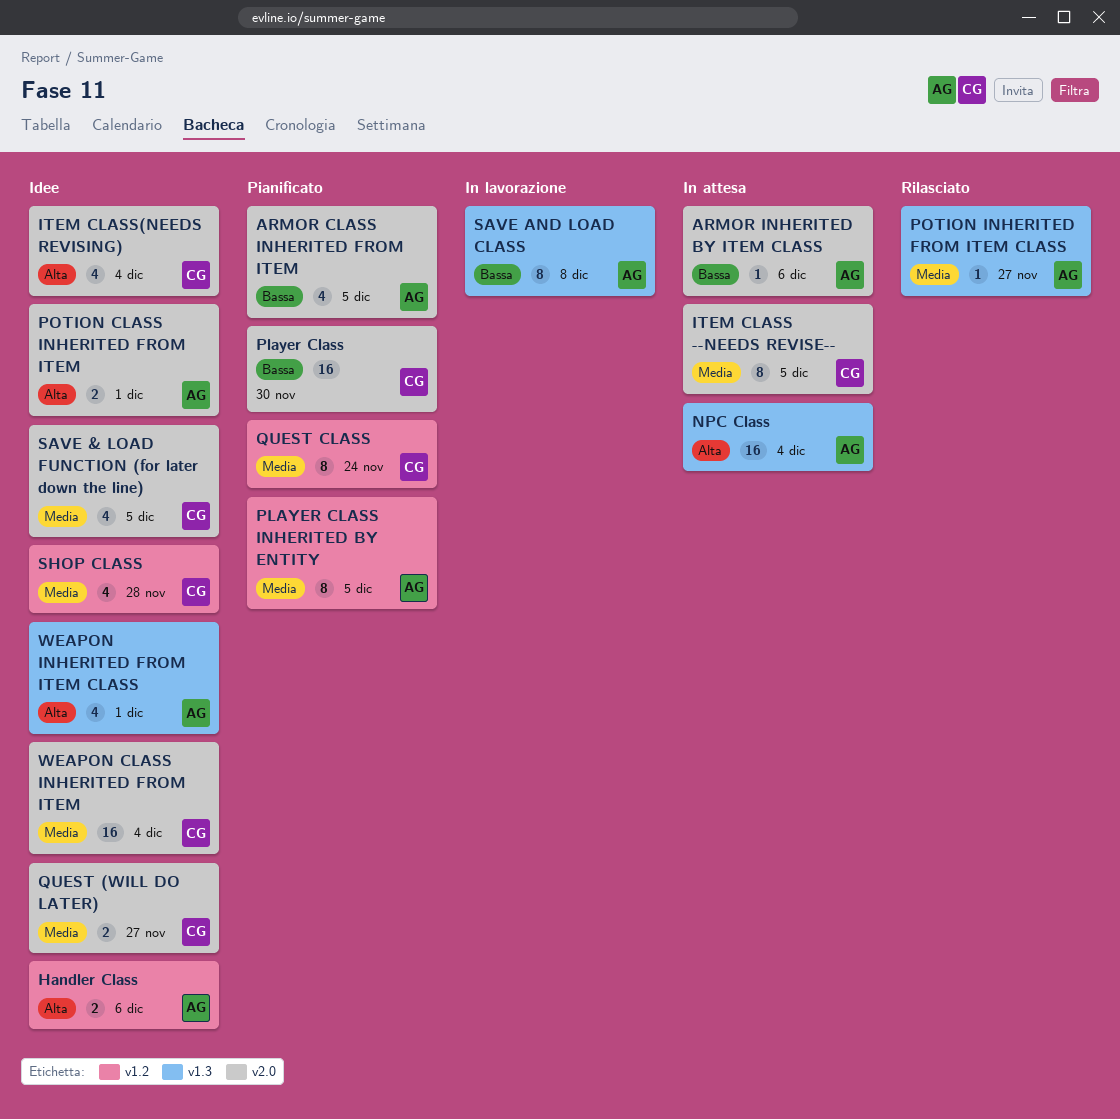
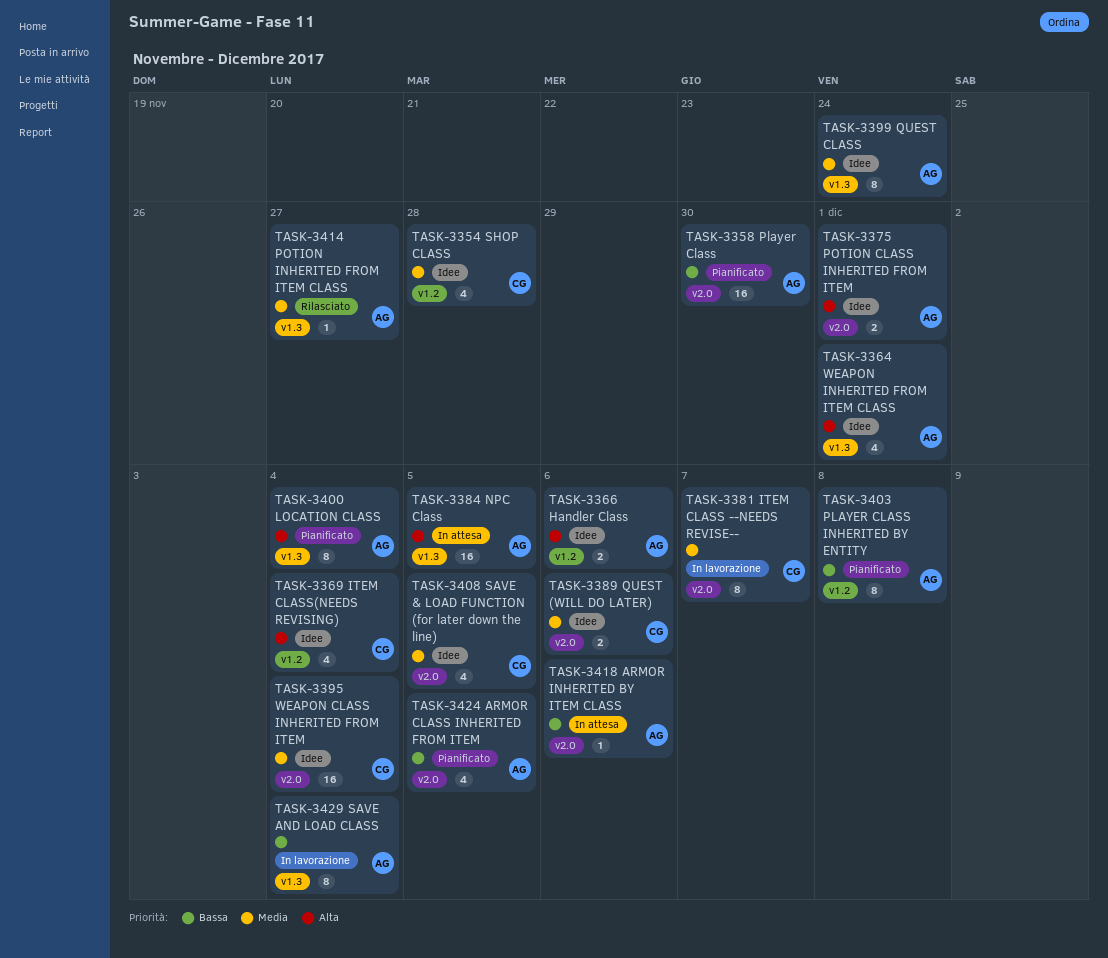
ITEM CLASS --NEEDS REVISE--, status: In attesa -> In lavorazione
ITEM CLASS --NEEDS REVISE--, due: Dec 5 -> Dec 7
ITEM CLASS(NEEDS REVISING), label: v2.0 -> v1.2
LOCATION CLASS: none -> present
NPC Class, due: Dec 4 -> Dec 5
Player Class, owner: CG -> AG
PLAYER CLASS INHERITED BY ENTITY, priority: Media -> Bassa
PLAYER CLASS INHERITED BY ENTITY, due: Dec 5 -> Dec 8
QUEST (WILL DO LATER), due: Nov 27 -> Dec 6
QUEST CLASS, status: Pianificato -> Idee
QUEST CLASS, owner: CG -> AG
QUEST CLASS, label: v1.2 -> v1.3
SAVE AND LOAD CLASS, due: Dec 8 -> Dec 4

